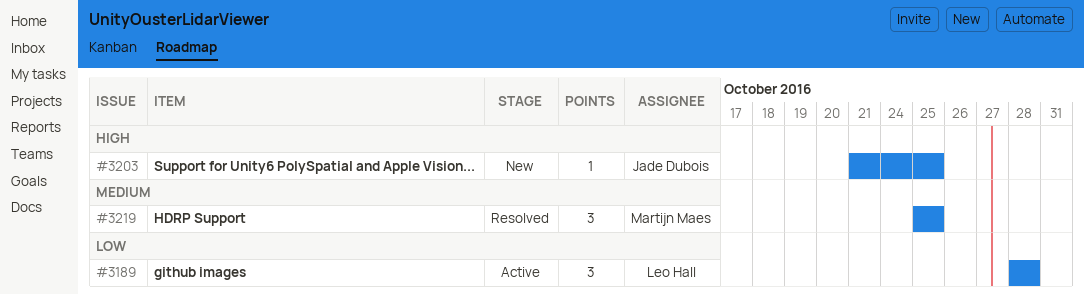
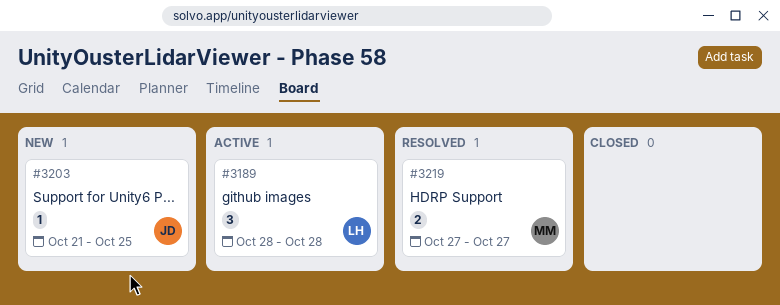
#3219, estimate: 3 -> 2
#3219, start: Oct 25 -> Oct 27
#3219, due: Oct 25 -> Oct 27

